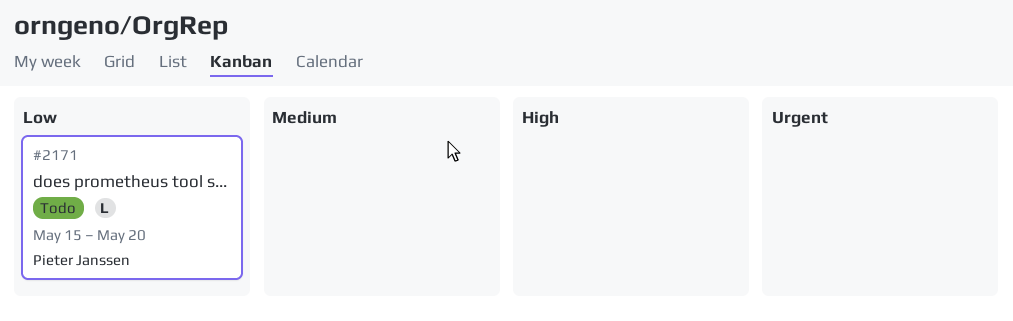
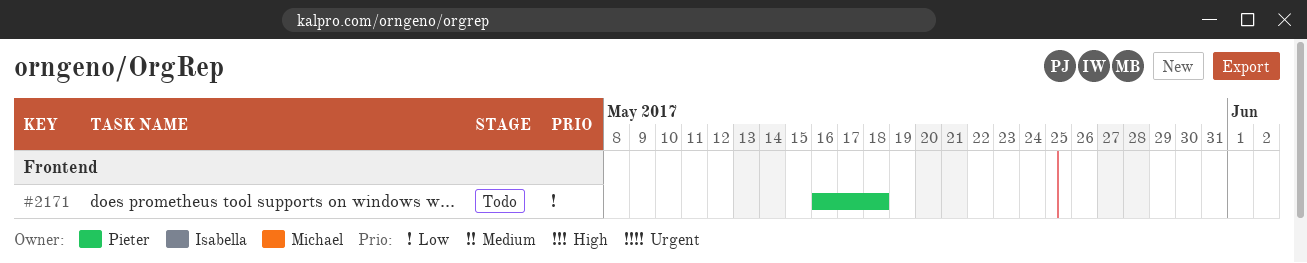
#2171, start: May 15 -> May 16
#2171, due: May 20 -> May 18

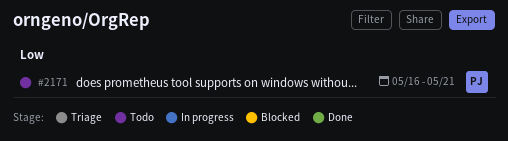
#2171, due: May 18 -> May 21

